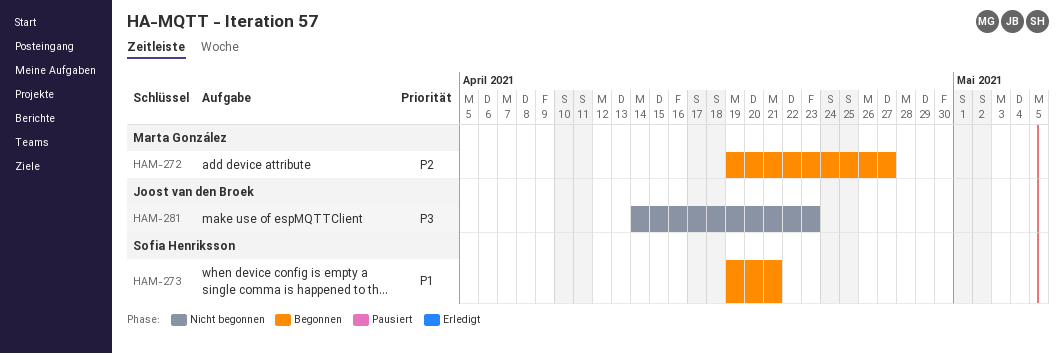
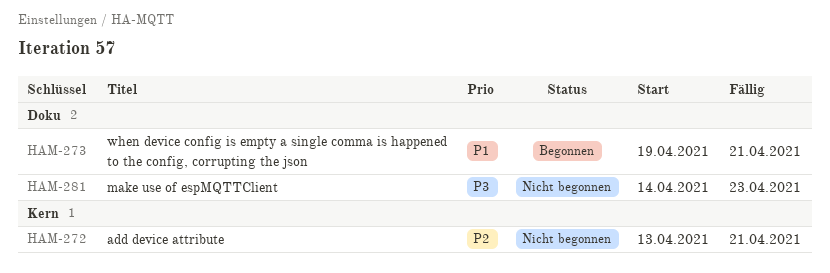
HAM-272, status: Begonnen -> Nicht begonnen
HAM-272, start: Apr 19 -> Apr 13
HAM-272, due: Apr 27 -> Apr 21

